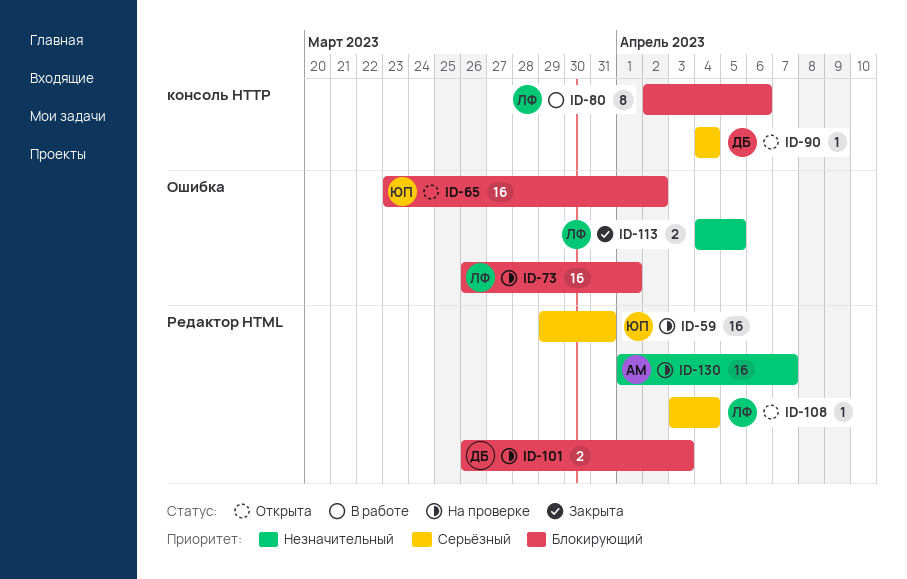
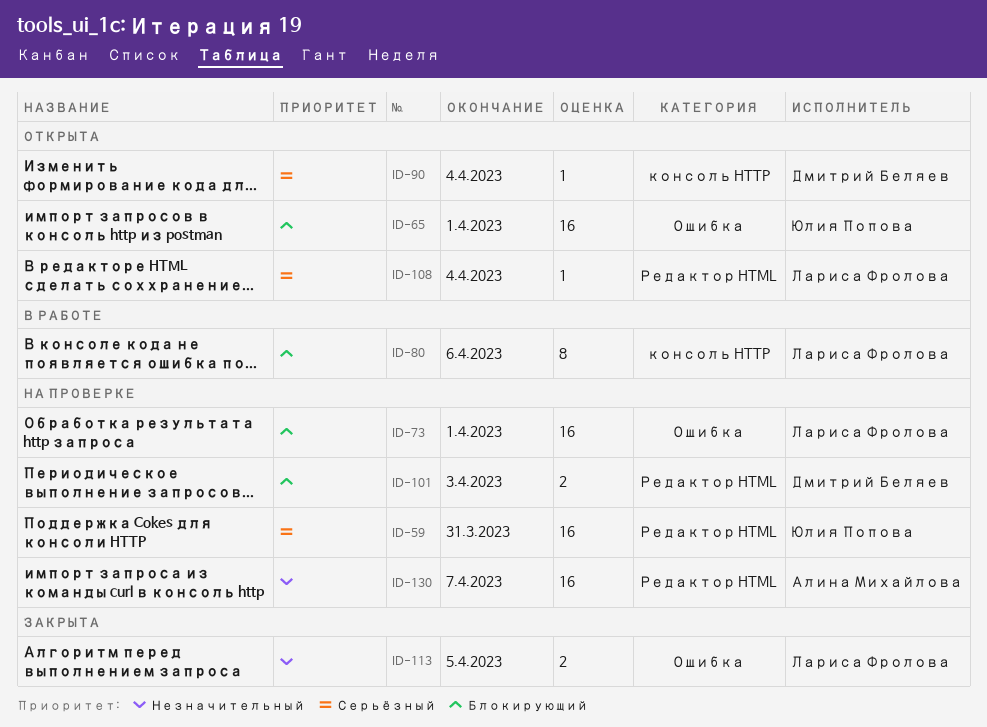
ID-65, due: Apr 2 -> Apr 1

